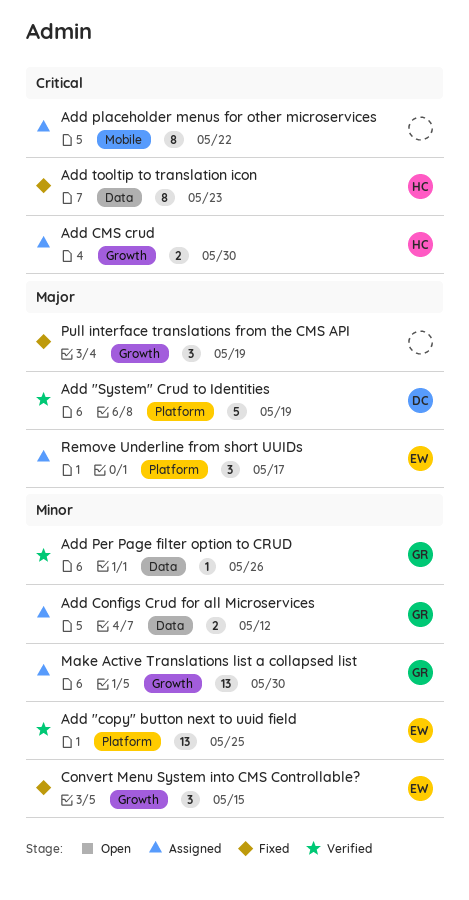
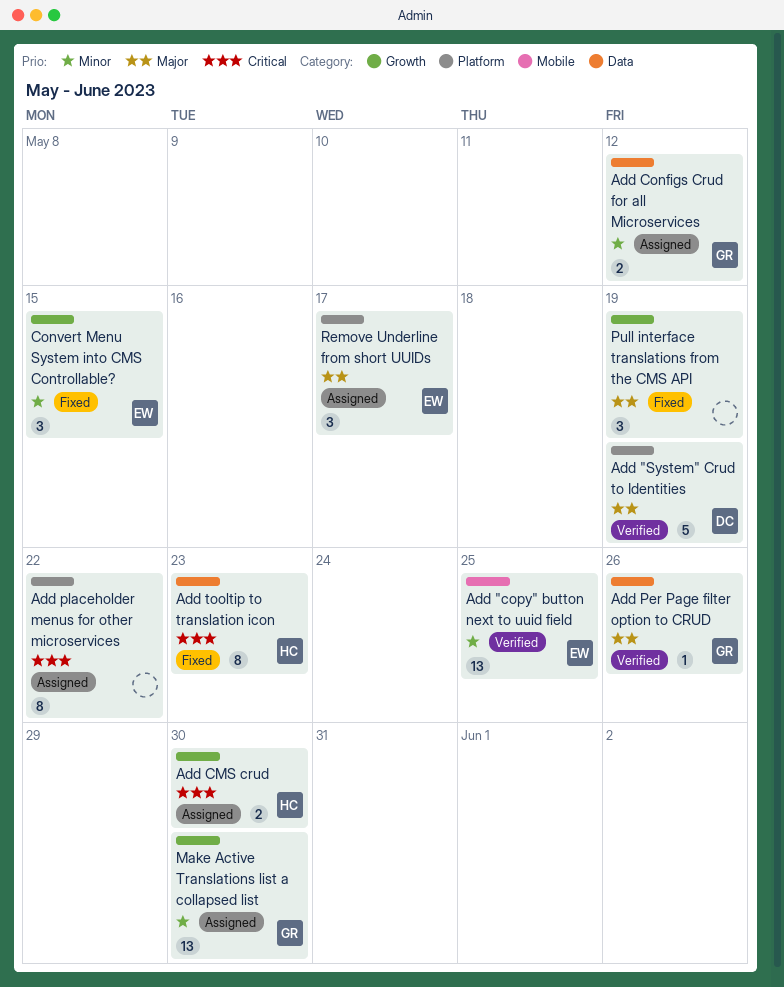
Add "copy" button next to uuid field, label: Platform -> Mobile
Add Per Page filter option to CRUD, priority: Minor -> Major
Add placeholder menus for other microservices, label: Mobile -> Platform

